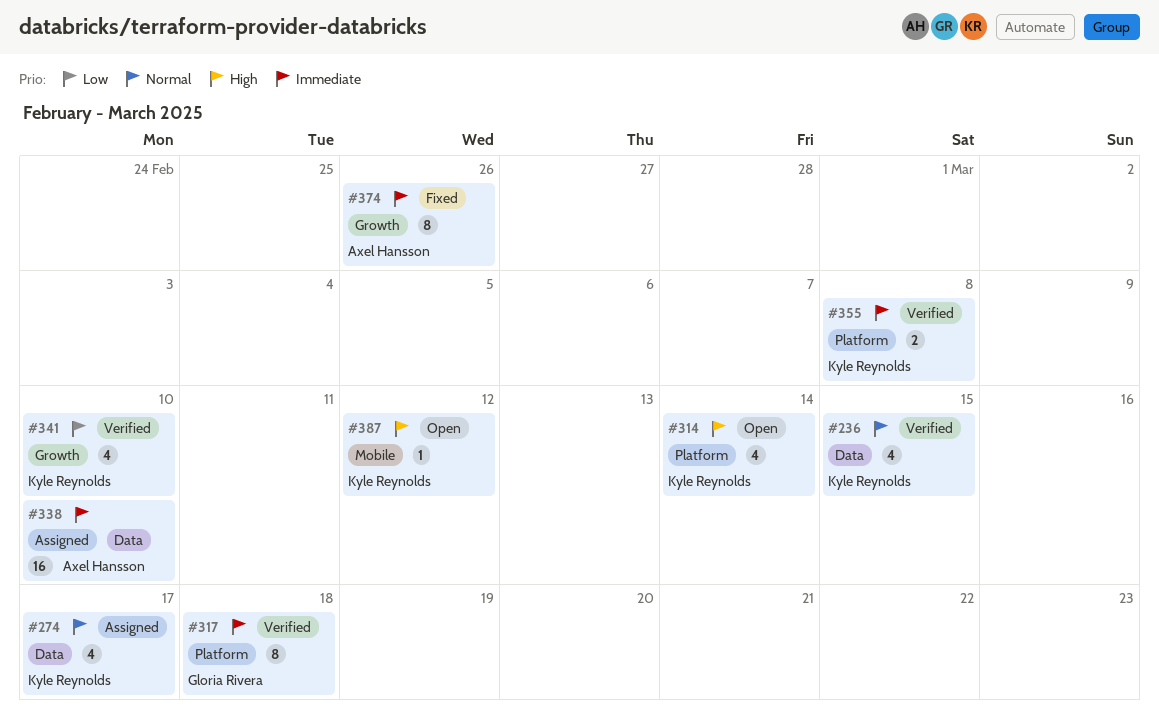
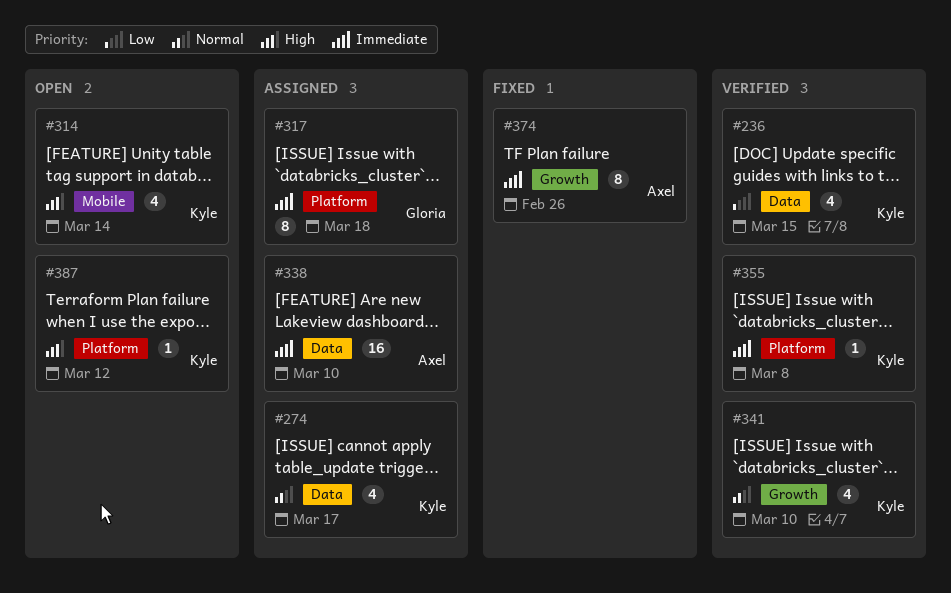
#236, priority: Normal -> Low
#314, label: Platform -> Mobile
#317, status: Verified -> Assigned
#341, priority: Low -> Normal
#355, estimate: 2 -> 1
#387, label: Mobile -> Platform

